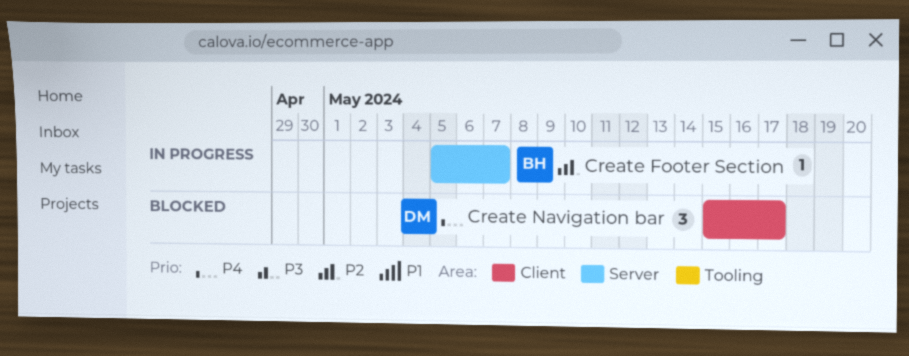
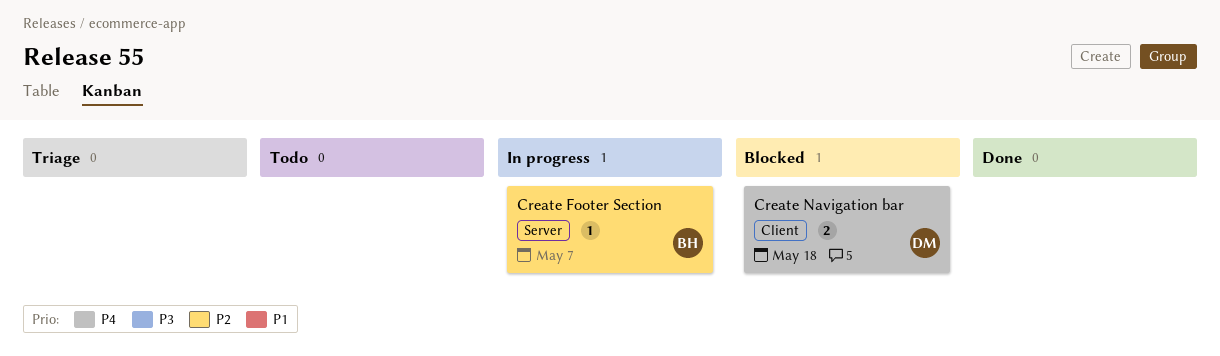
Create Navigation bar, estimate: 3 -> 2
Create Navigation bar, due: May 17 -> May 18

